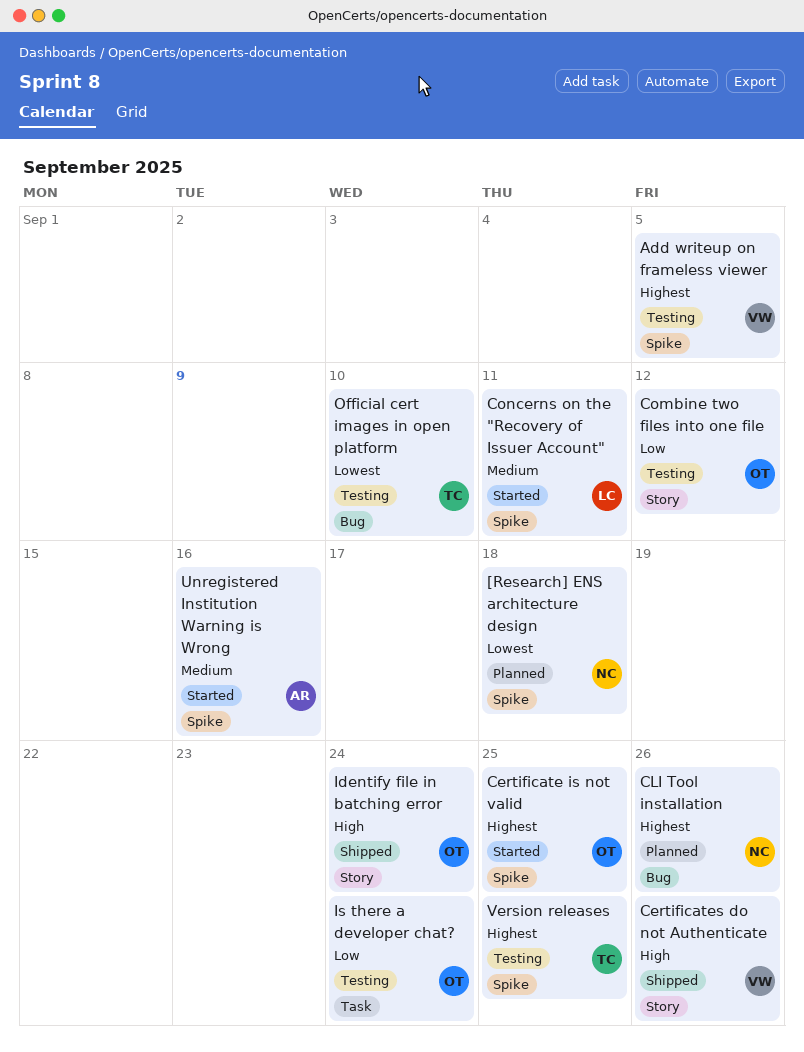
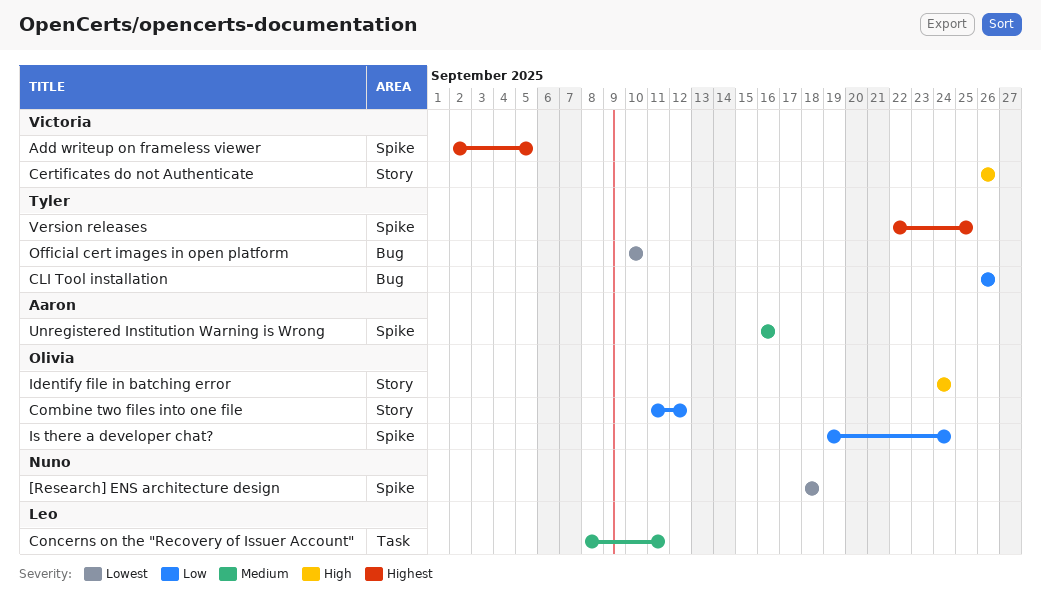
Certificate is not valid: present -> none
CLI Tool installation, owner: Nuno -> Tyler
CLI Tool installation, priority: Highest -> Low
Concerns on the "Recovery of Issuer Account", label: Spike -> Task
Is there a developer chat?, label: Task -> Spike

